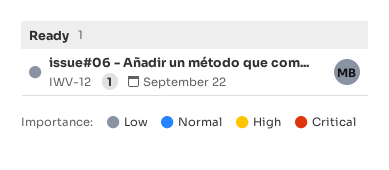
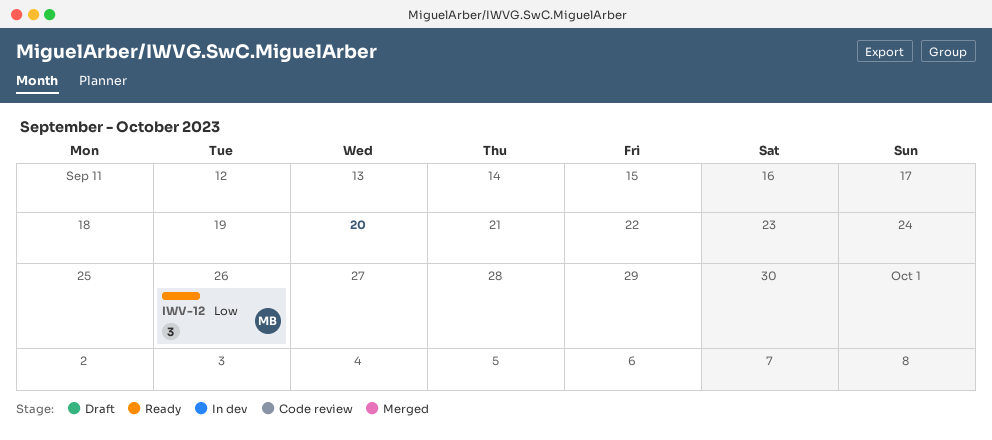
IWV-12, estimate: 1 -> 3
IWV-12, due: Sep 22 -> Sep 26

